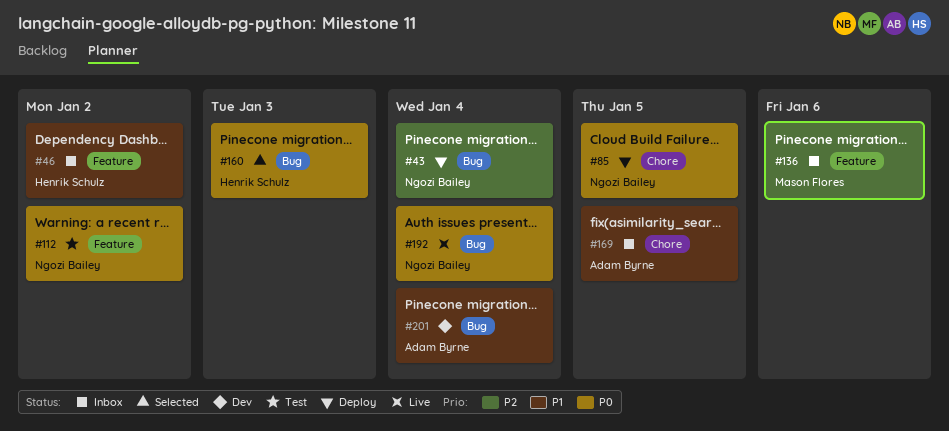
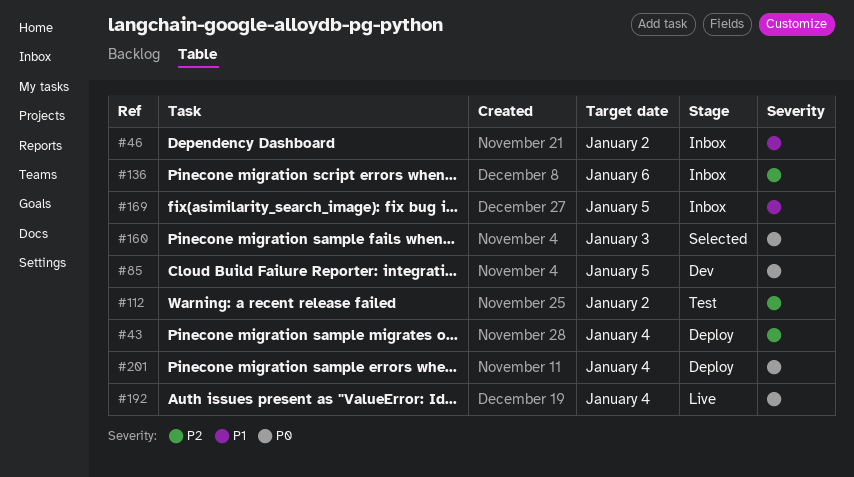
#85, status: Deploy -> Dev
#112, priority: P0 -> P2
#201, status: Dev -> Deploy
#201, priority: P1 -> P0

